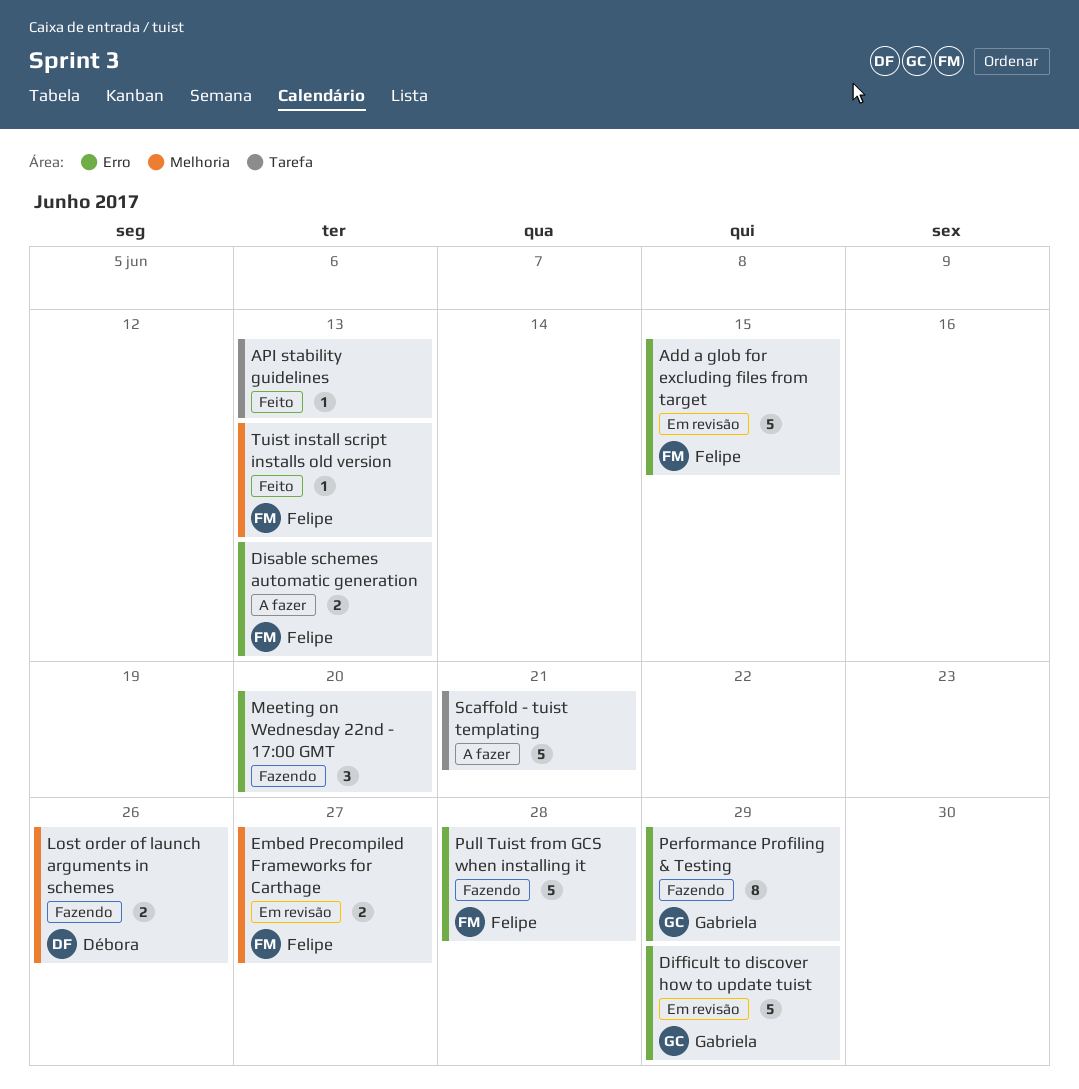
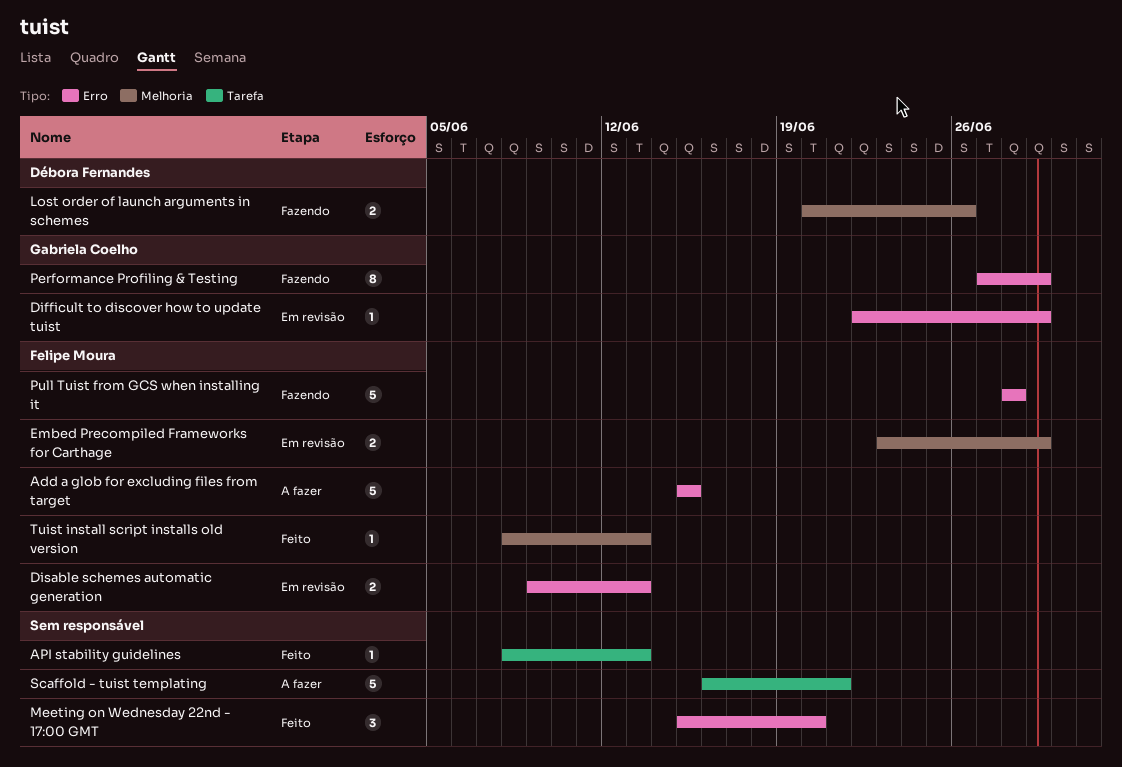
Add a glob for excluding files from target, status: Em revisão -> A fazer
Difficult to discover how to update tuist, estimate: 5 -> 1
Disable schemes automatic generation, status: A fazer -> Em revisão
Embed Precompiled Frameworks for Carthage, due: Jun 27 -> Jun 29
Meeting on Wednesday 22nd - 17:00 GMT, status: Fazendo -> Feito

